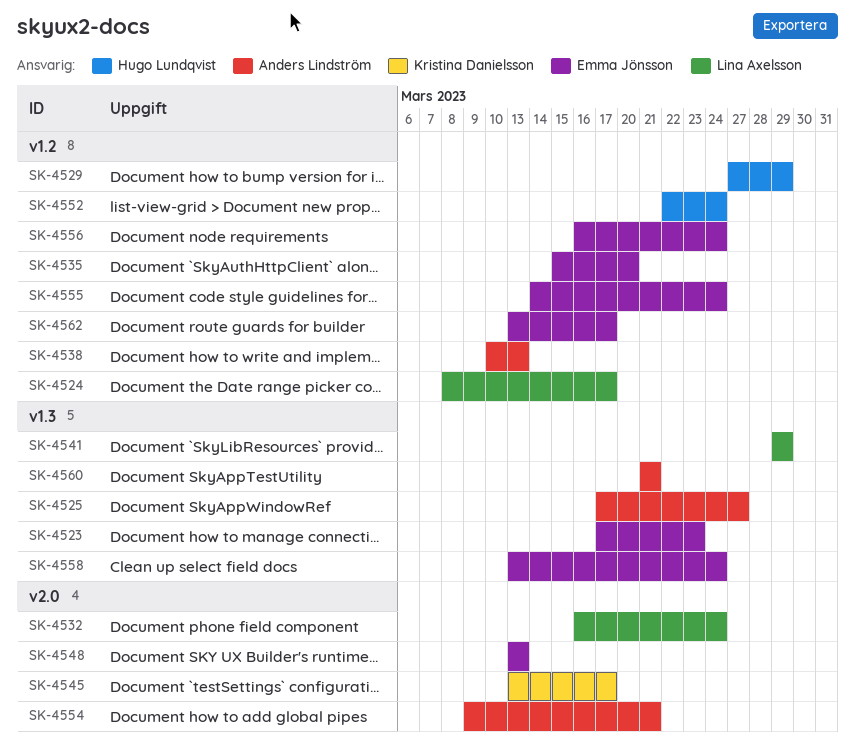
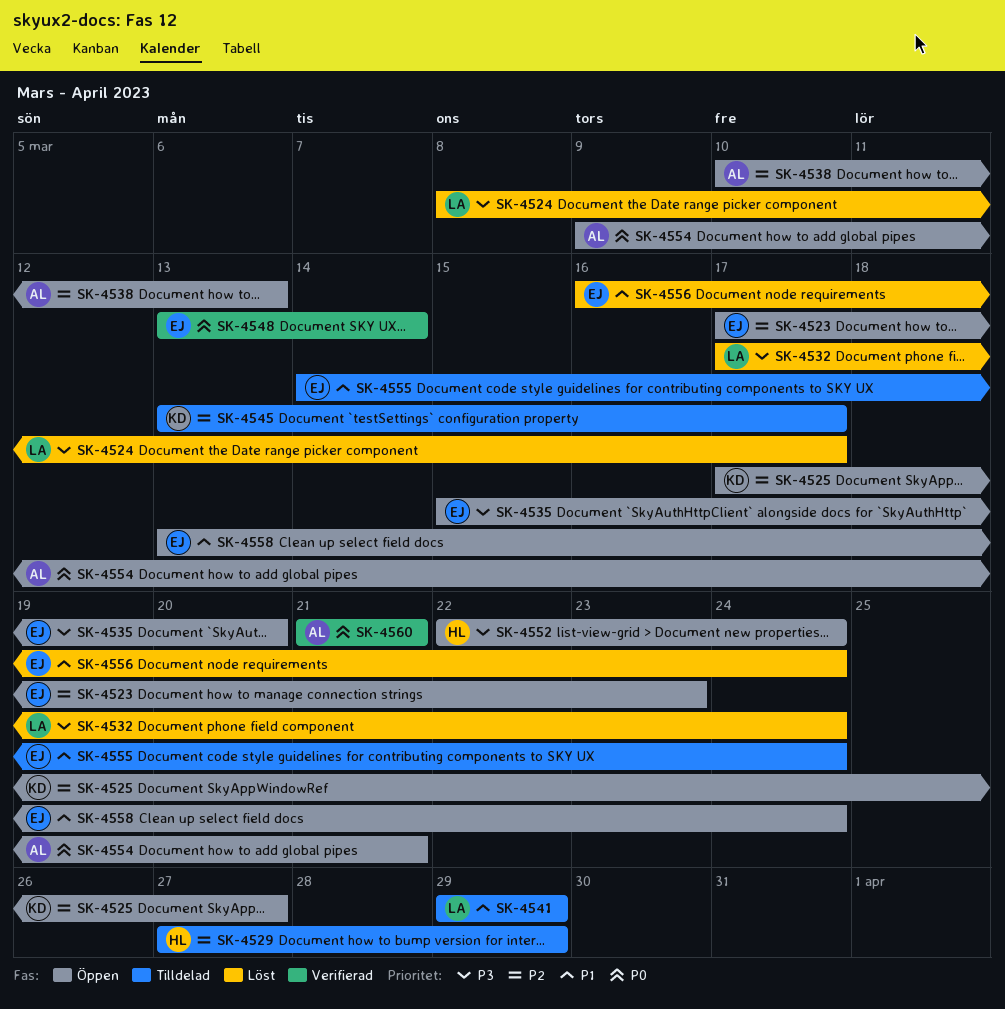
SK-4525, owner: Anders Lindström -> Kristina Danielsson
SK-4532, start: Mar 16 -> Mar 17
SK-4548, due: Mar 13 -> Mar 14
SK-4562: present -> none

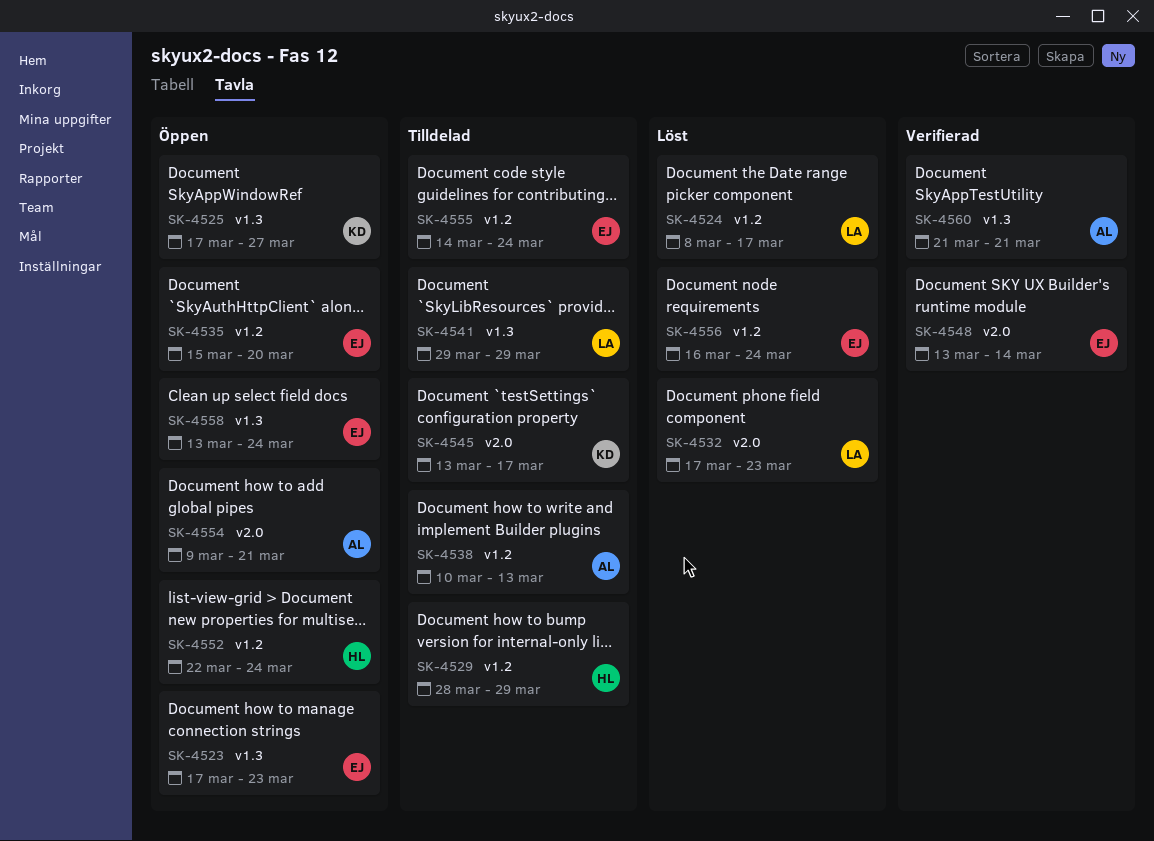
SK-4529, start: Mar 27 -> Mar 28
SK-4532, due: Mar 24 -> Mar 23
SK-4538, status: Öppen -> Tilldelad

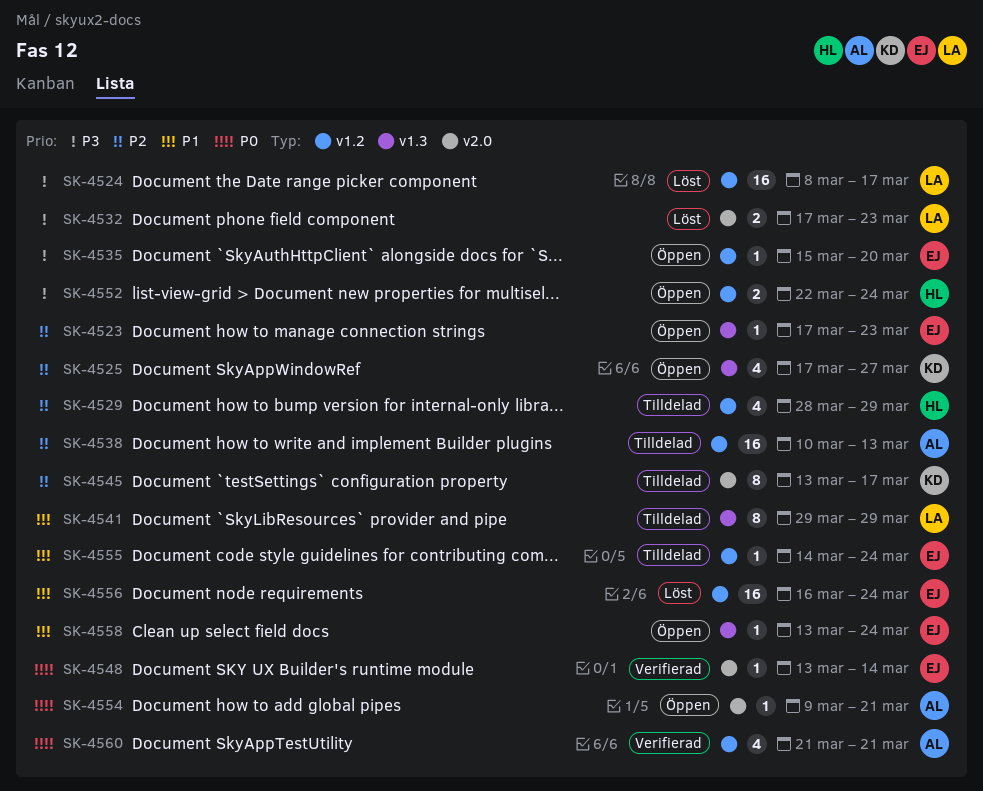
SK-4560, label: v1.3 -> v1.2

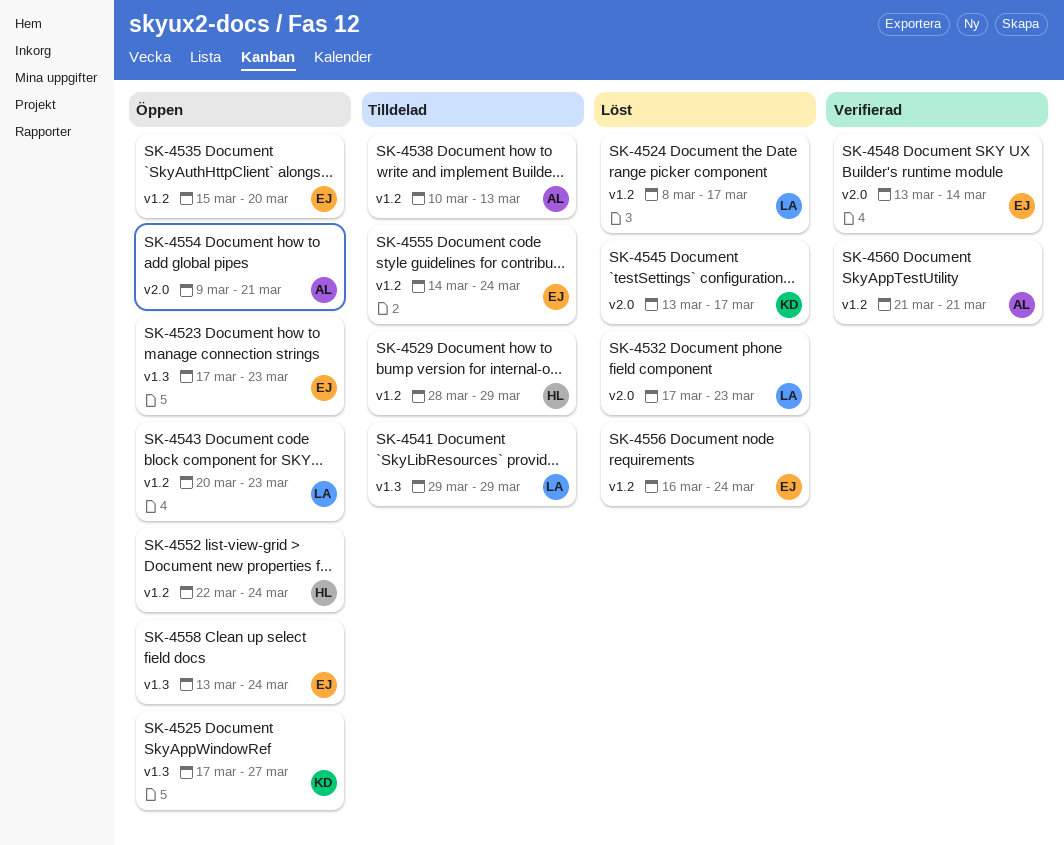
SK-4543: none -> present
SK-4545, status: Tilldelad -> Löst

